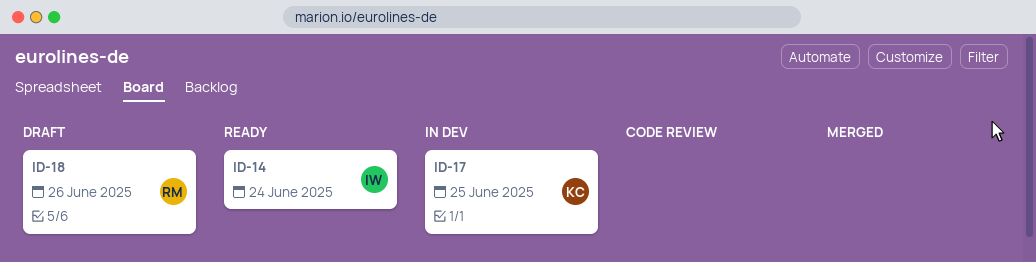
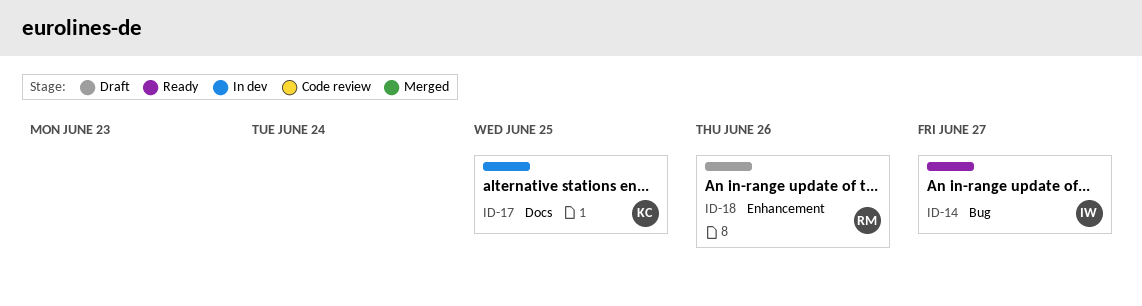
ID-14, due: Jun 24 -> Jun 27

